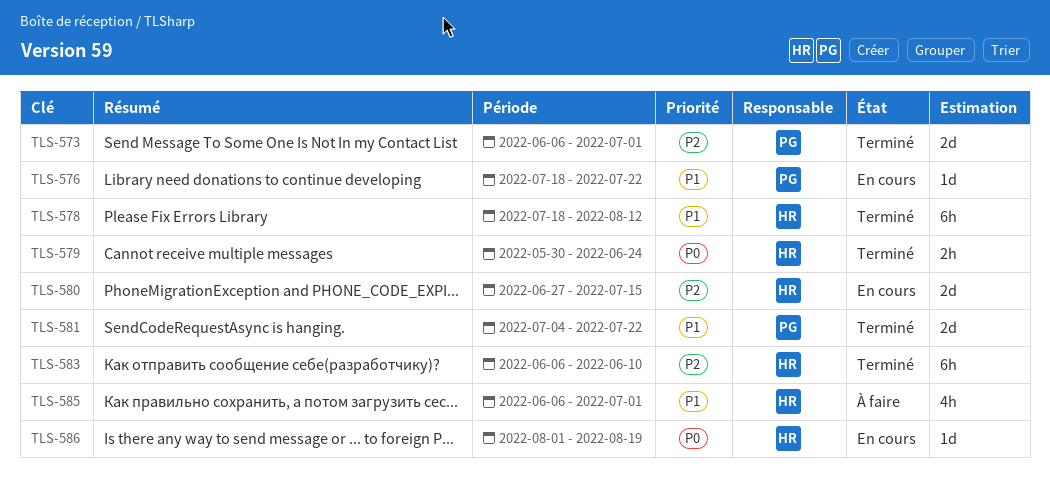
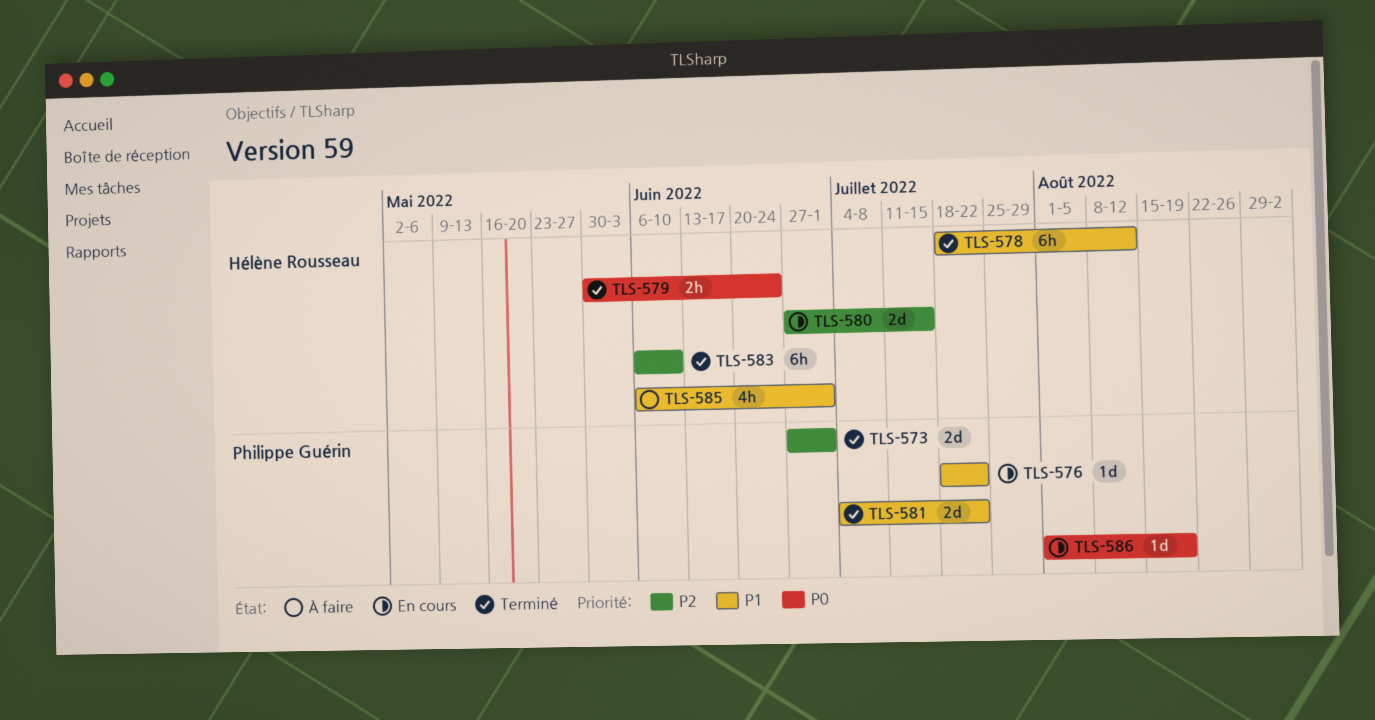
TLS-573, start: Jun 6 -> Jun 27
TLS-586, owner: Hélène Rousseau -> Philippe Guérin

